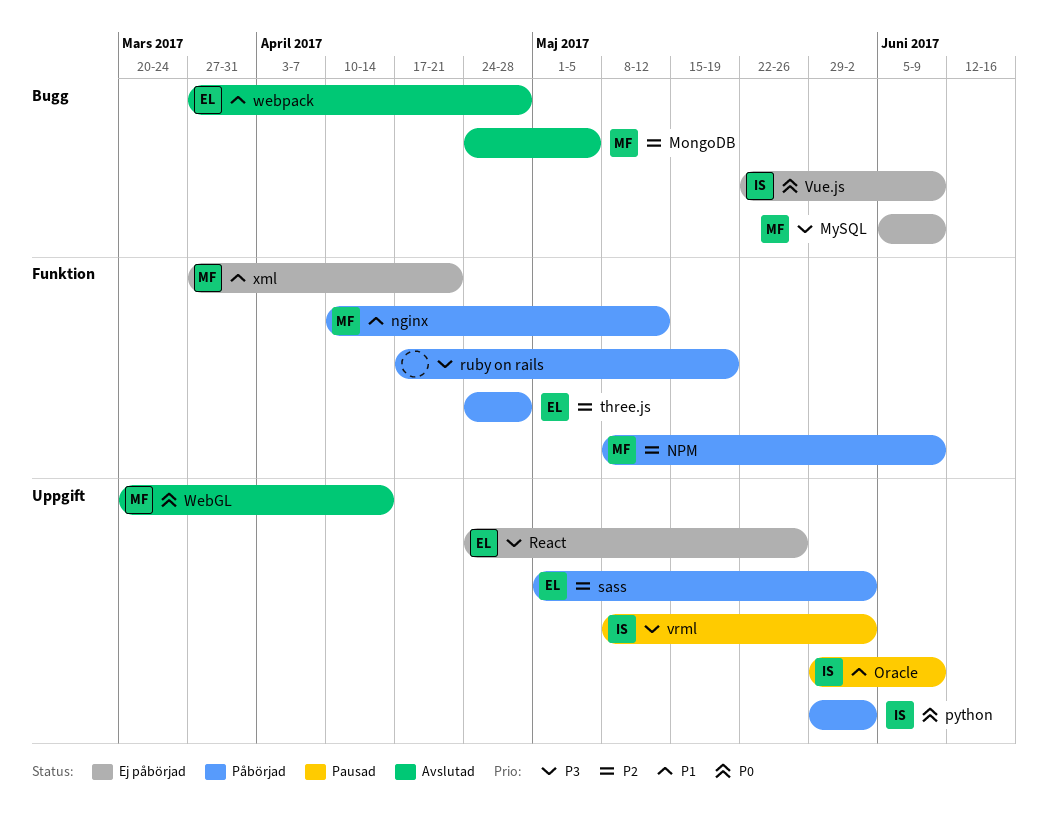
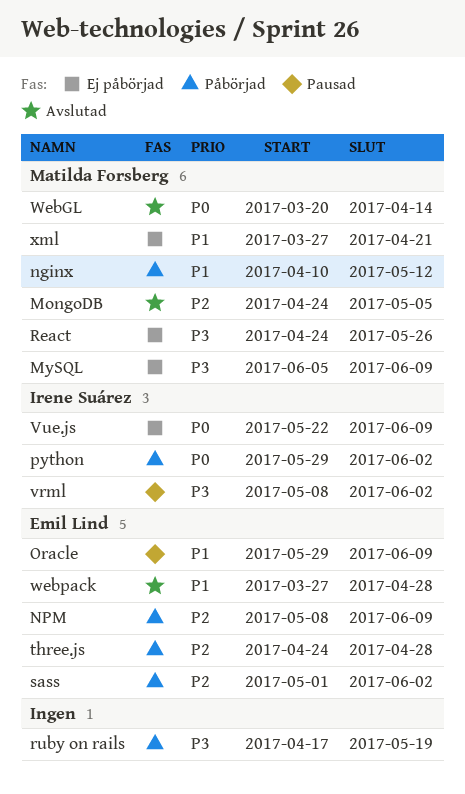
NPM, owner: Matilda Forsberg -> Emil Lind
Oracle, owner: Irene Suárez -> Emil Lind
React, owner: Emil Lind -> Matilda Forsberg

